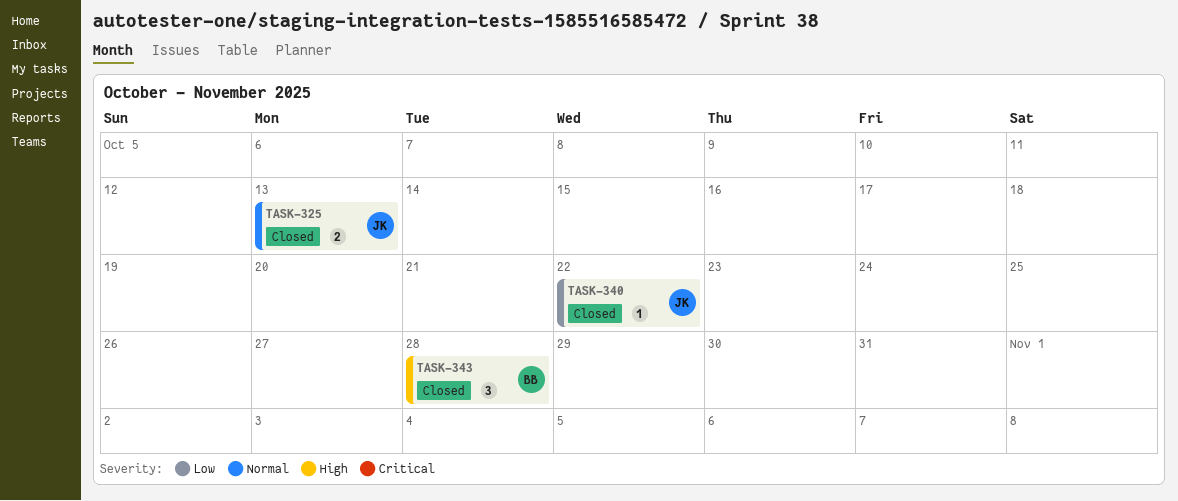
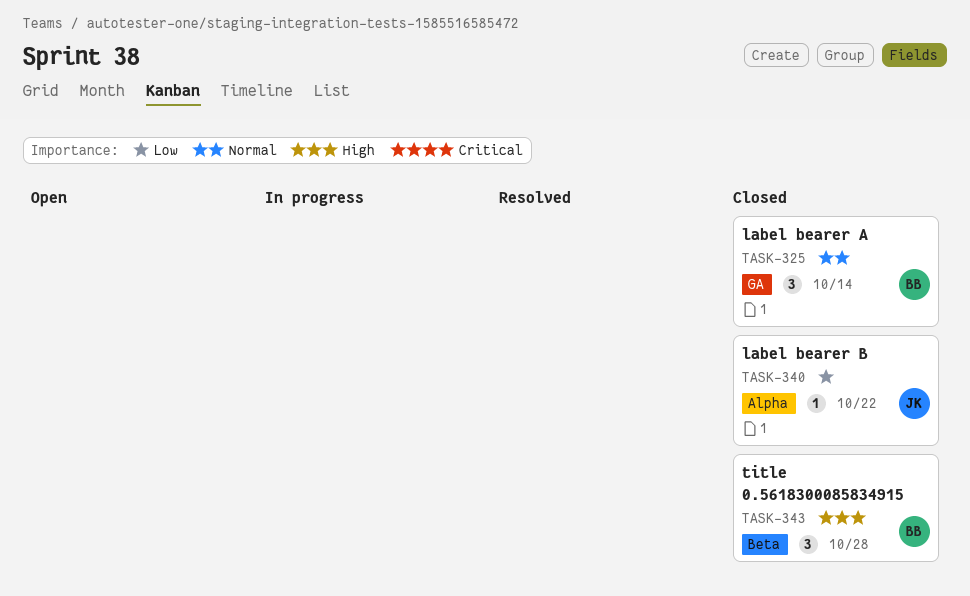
TASK-325, owner: JK -> BB
TASK-325, estimate: 2 -> 3
TASK-325, due: Oct 13 -> Oct 14

